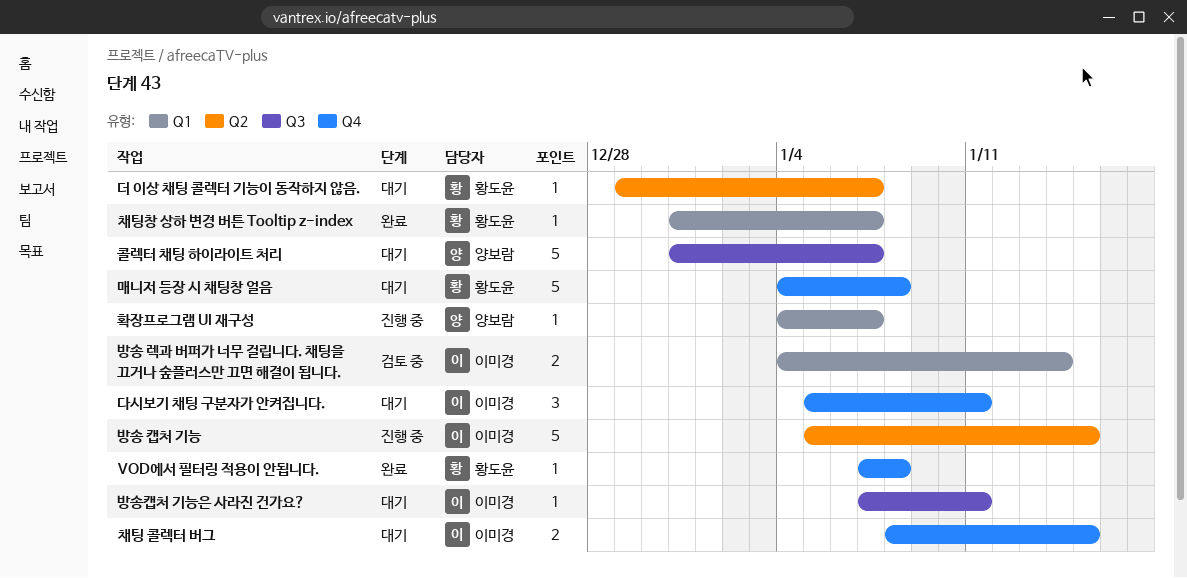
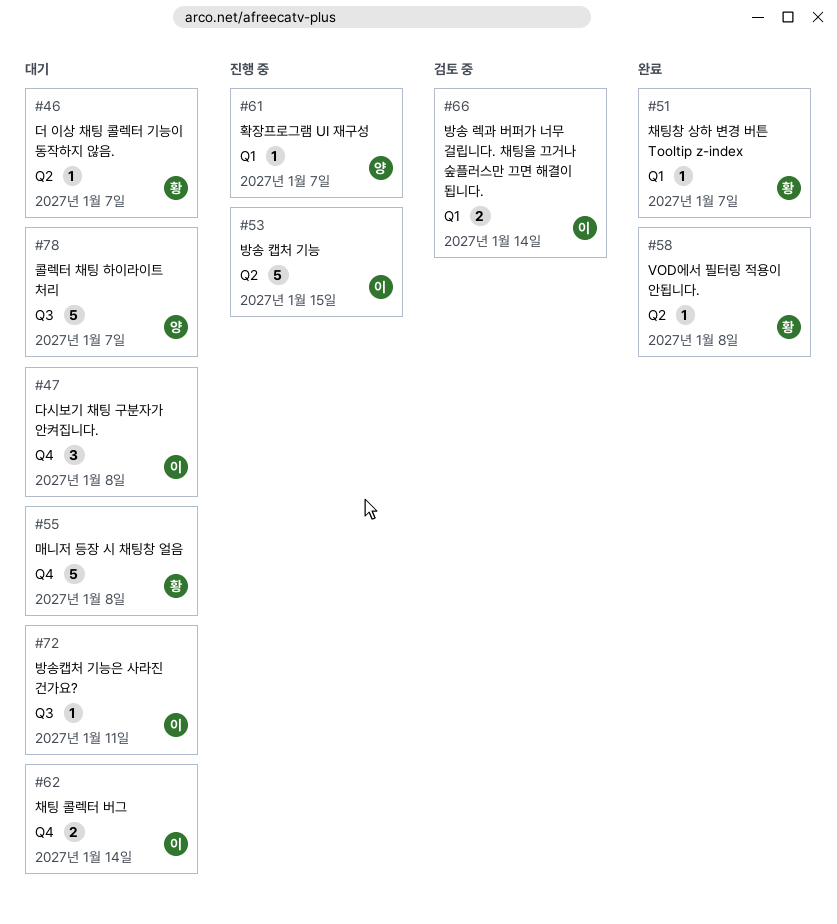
VOD에서 필터링 적용이 안됩니다., label: Q4 -> Q2
다시보기 채팅 구분자가 안켜집니다., due: Jan 11 -> Jan 8
채팅 콜렉터 버그, due: Jan 15 -> Jan 14

